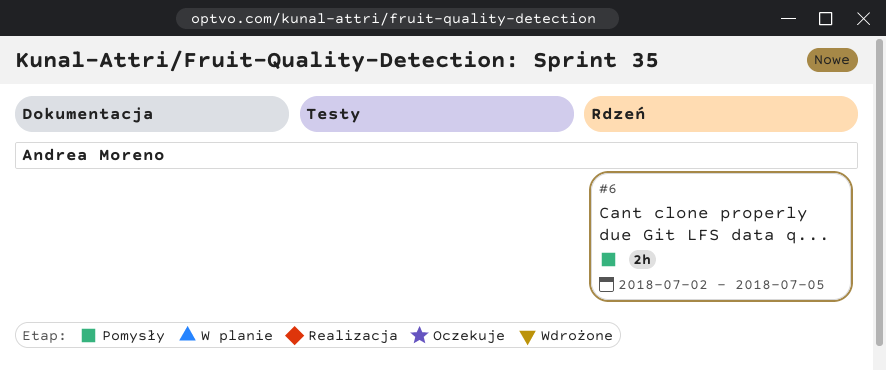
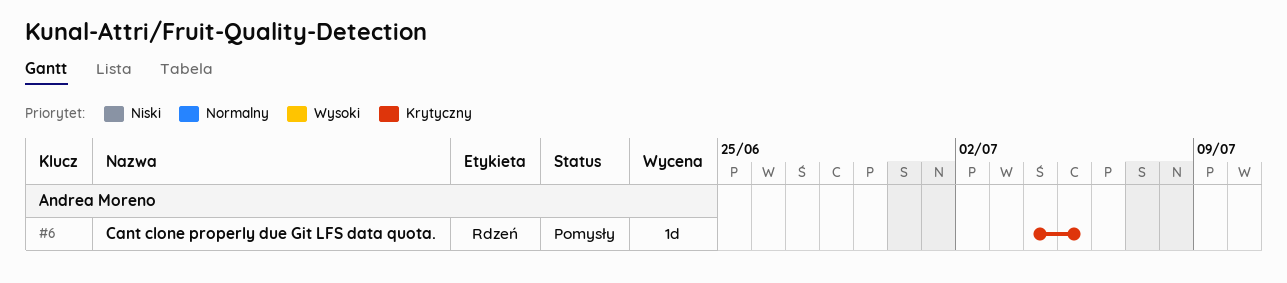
#6, estimate: 2h -> 1d
#6, start: Jul 2 -> Jul 4

